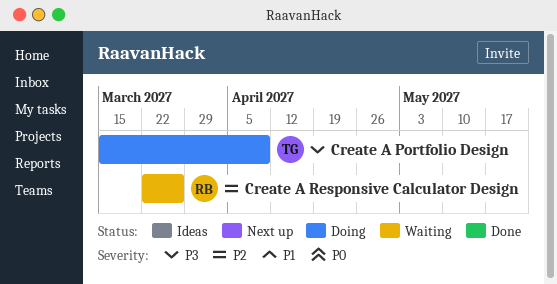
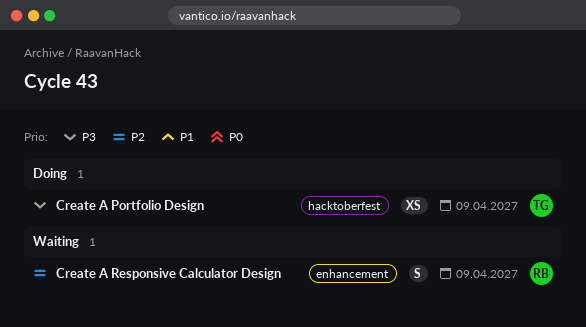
Create A Responsive Calculator Design, due: Mar 26 -> Apr 9

